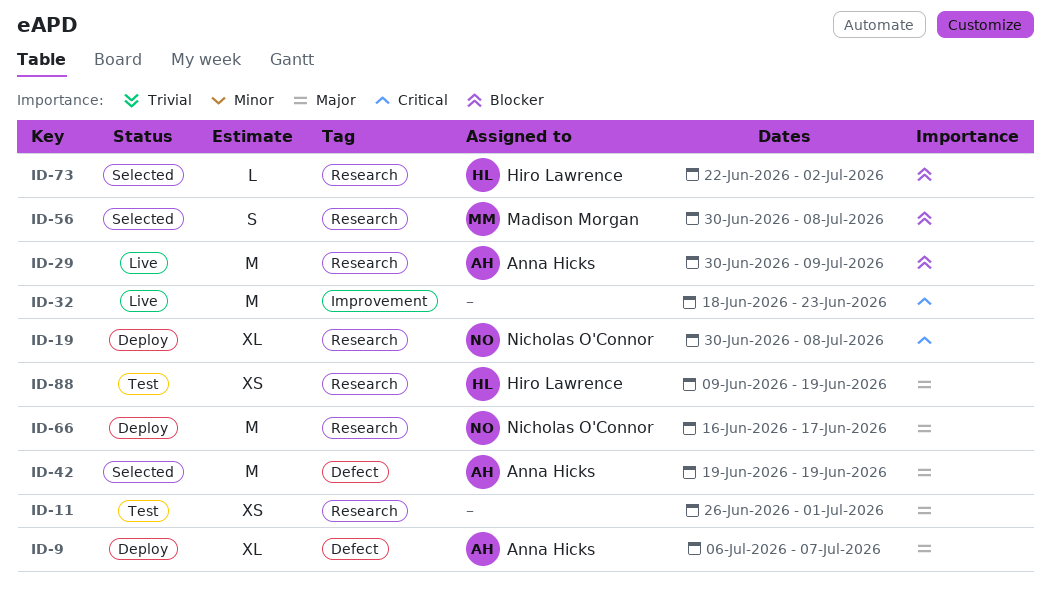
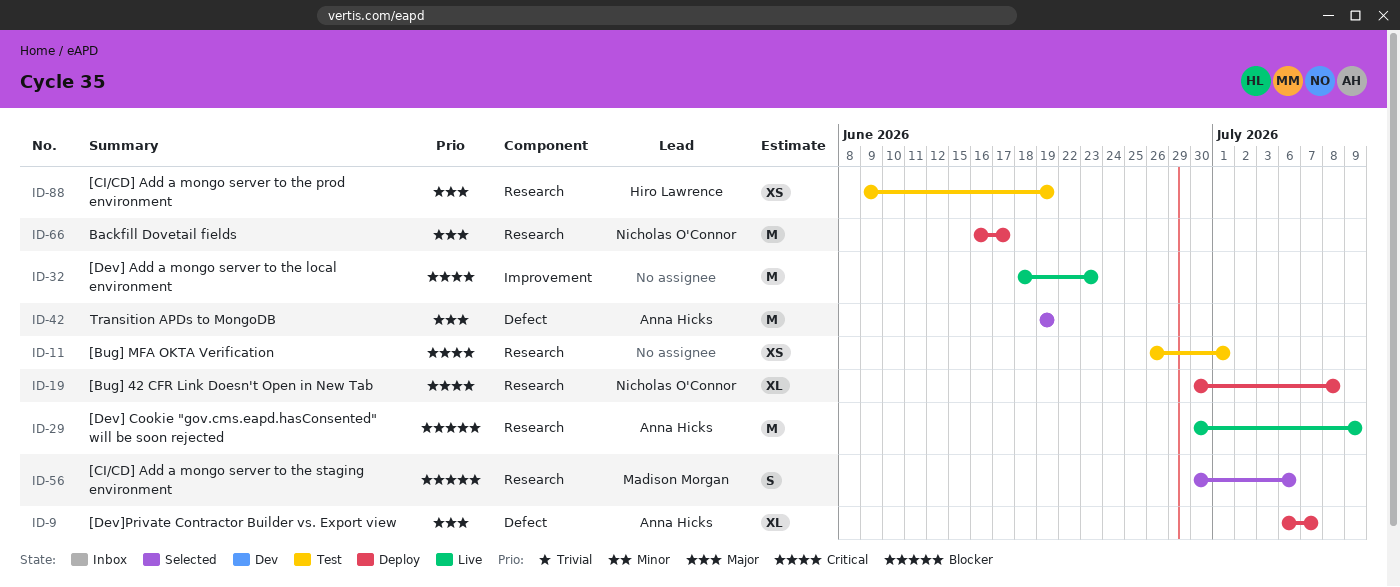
ID-11, priority: Major -> Critical
ID-56, due: Jul 8 -> Jul 6
ID-73: present -> none

